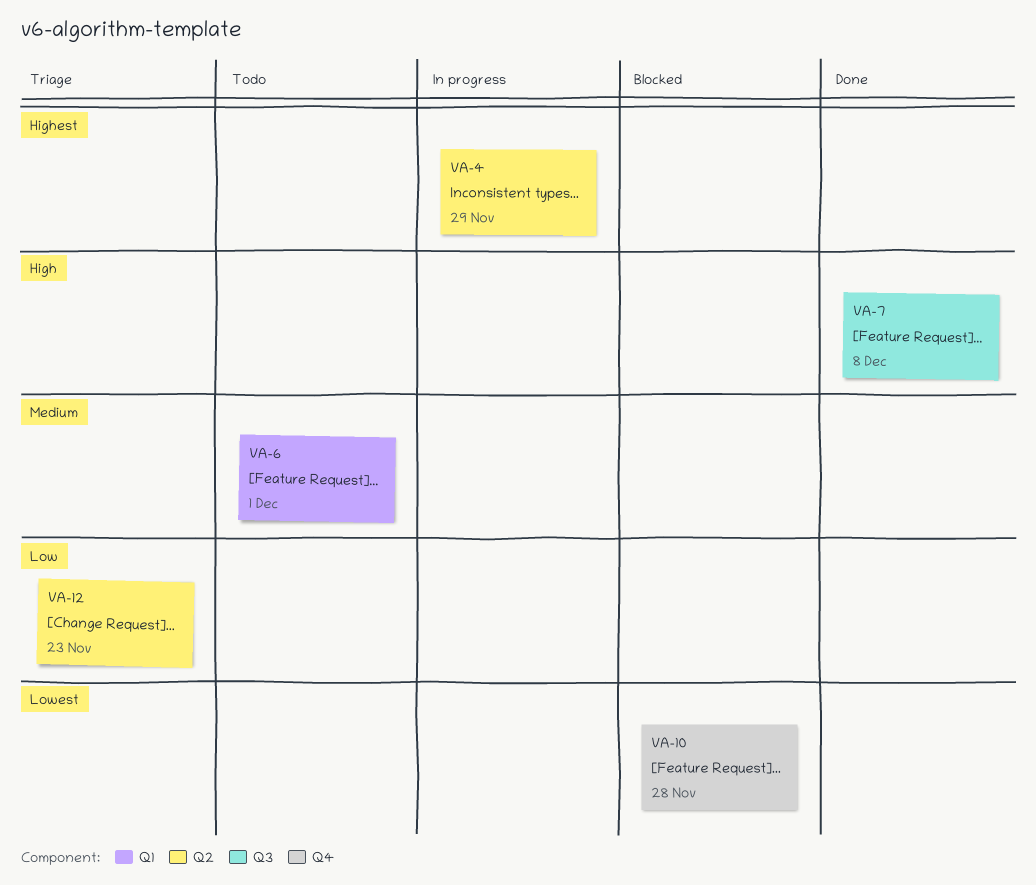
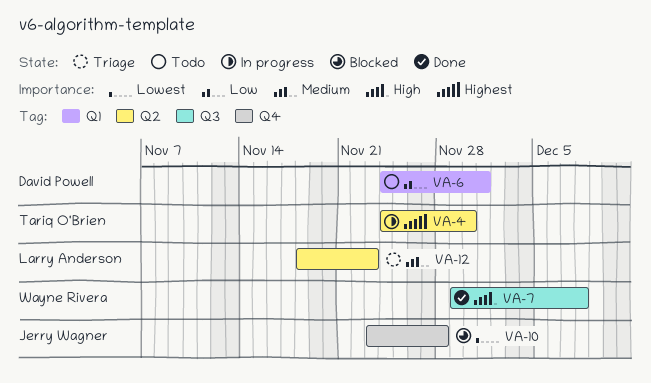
VA-4, due: Nov 29 -> Nov 30
VA-6, priority: Medium -> Low
VA-12, priority: Low -> Medium

